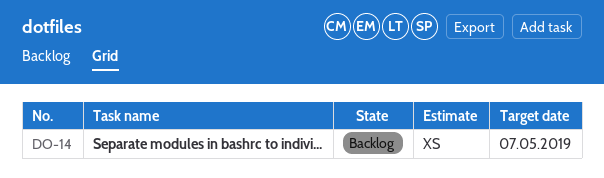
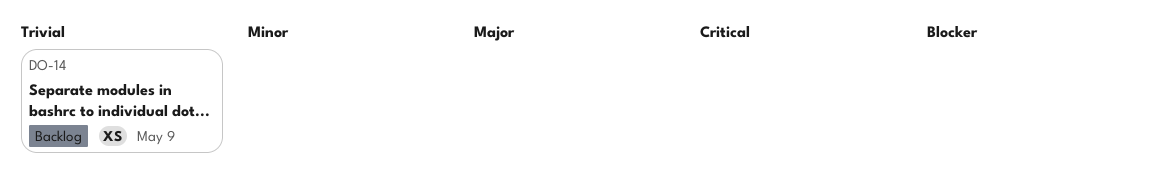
DO-14, due: May 7 -> May 9

